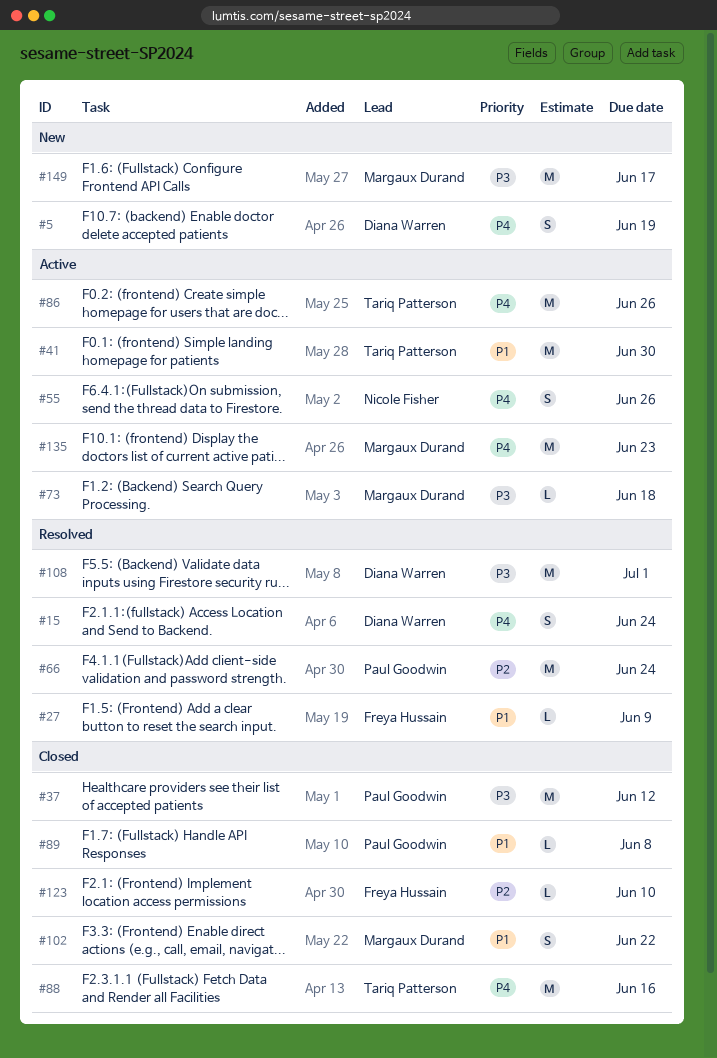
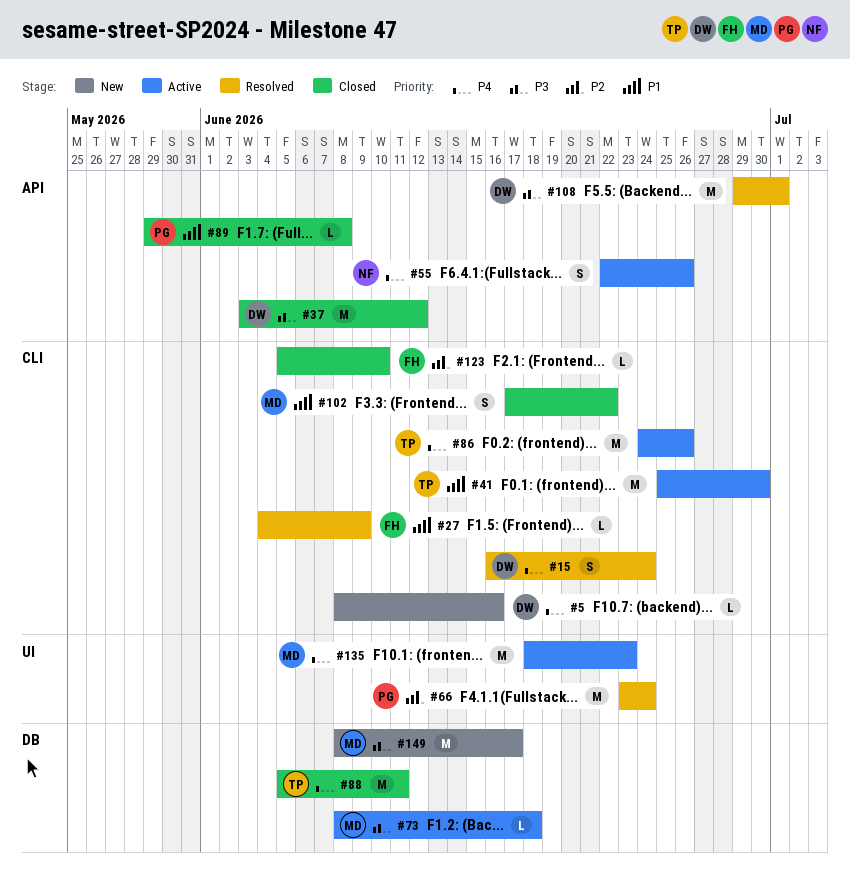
#5, estimate: S -> L
#5, due: Jun 19 -> Jun 16
#37, owner: Paul Goodwin -> Diana Warren
#88, due: Jun 16 -> Jun 11

